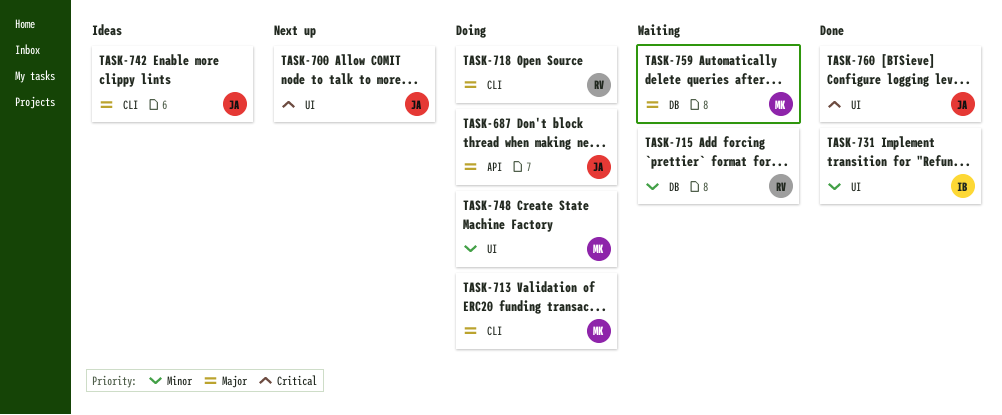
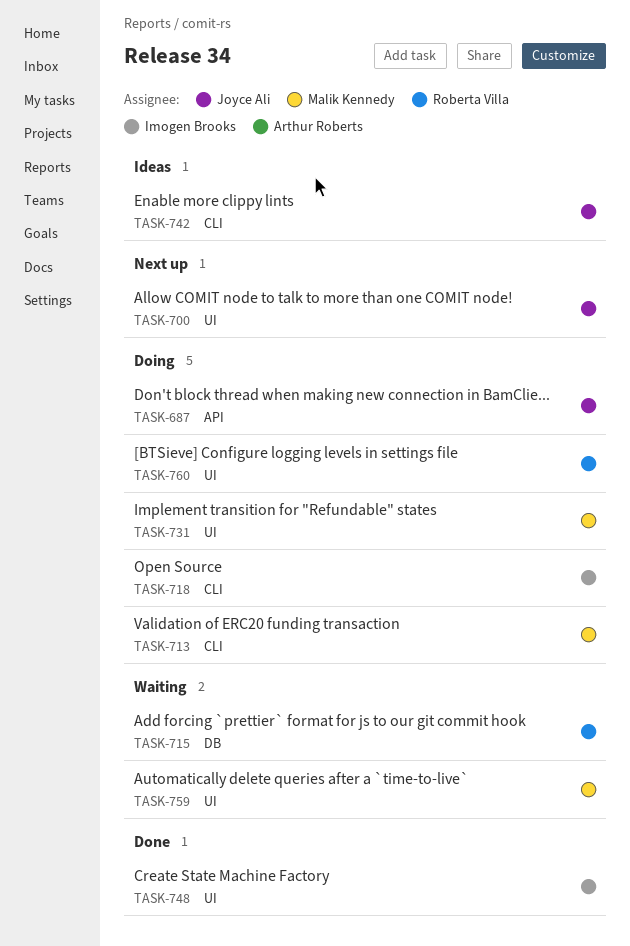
TASK-718, owner: Roberta Villa -> Imogen Brooks
TASK-731, status: Done -> Doing
TASK-731, owner: Imogen Brooks -> Malik Kennedy
TASK-748, status: Doing -> Done
TASK-748, owner: Malik Kennedy -> Imogen Brooks
TASK-759, label: DB -> UI
TASK-760, status: Done -> Doing
TASK-760, owner: Joyce Ali -> Roberta Villa

